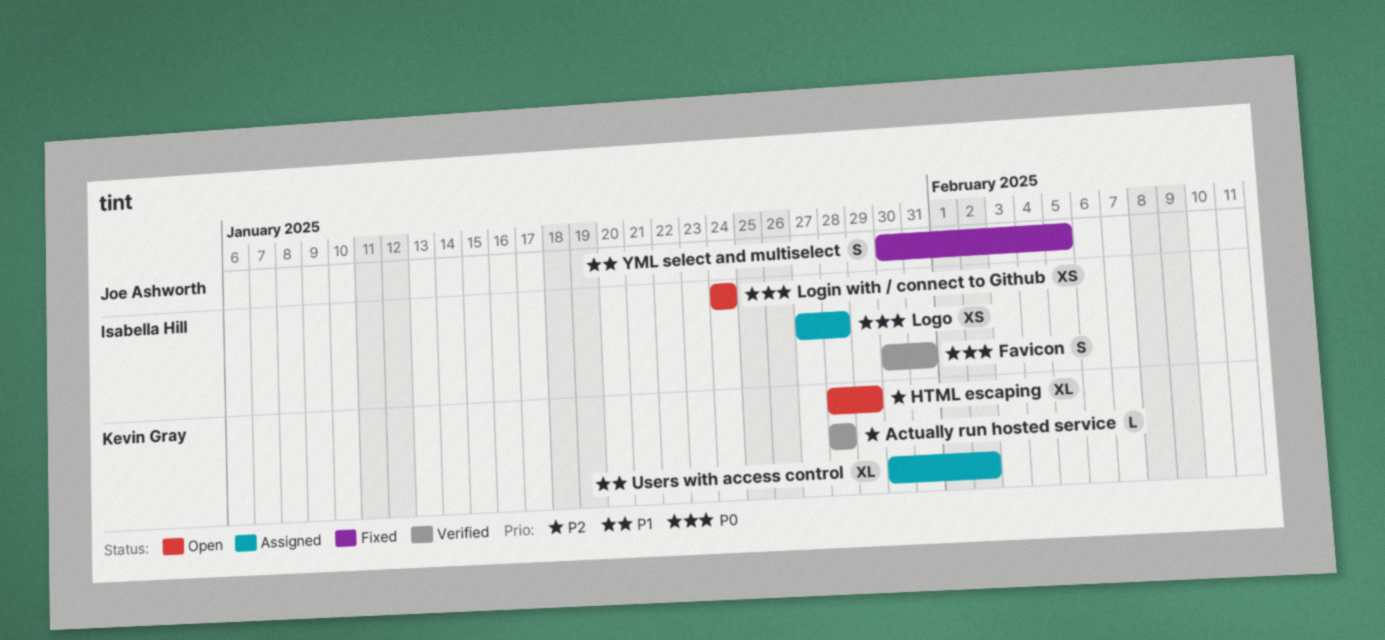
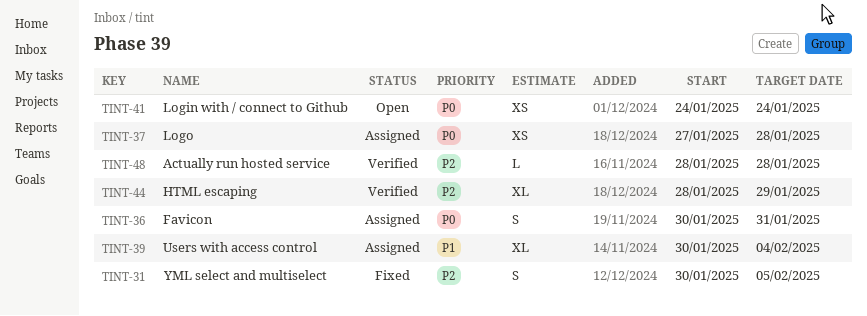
Favicon, status: Verified -> Assigned
HTML escaping, status: Open -> Verified
Users with access control, due: Feb 2 -> Feb 4
YML select and multiselect, priority: P1 -> P2

